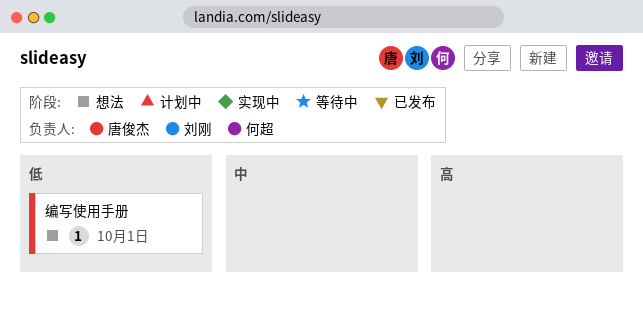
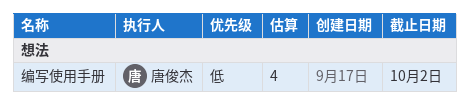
编写使用手册, estimate: 1 -> 4
编写使用手册, due: Oct 1 -> Oct 2

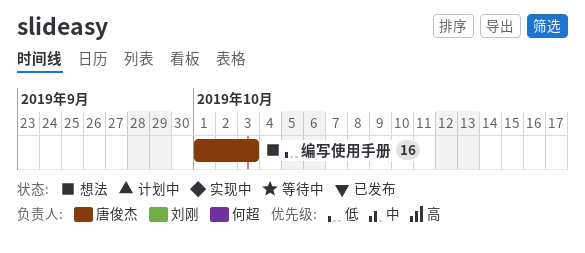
编写使用手册, estimate: 4 -> 16
编写使用手册, due: Oct 2 -> Oct 3

